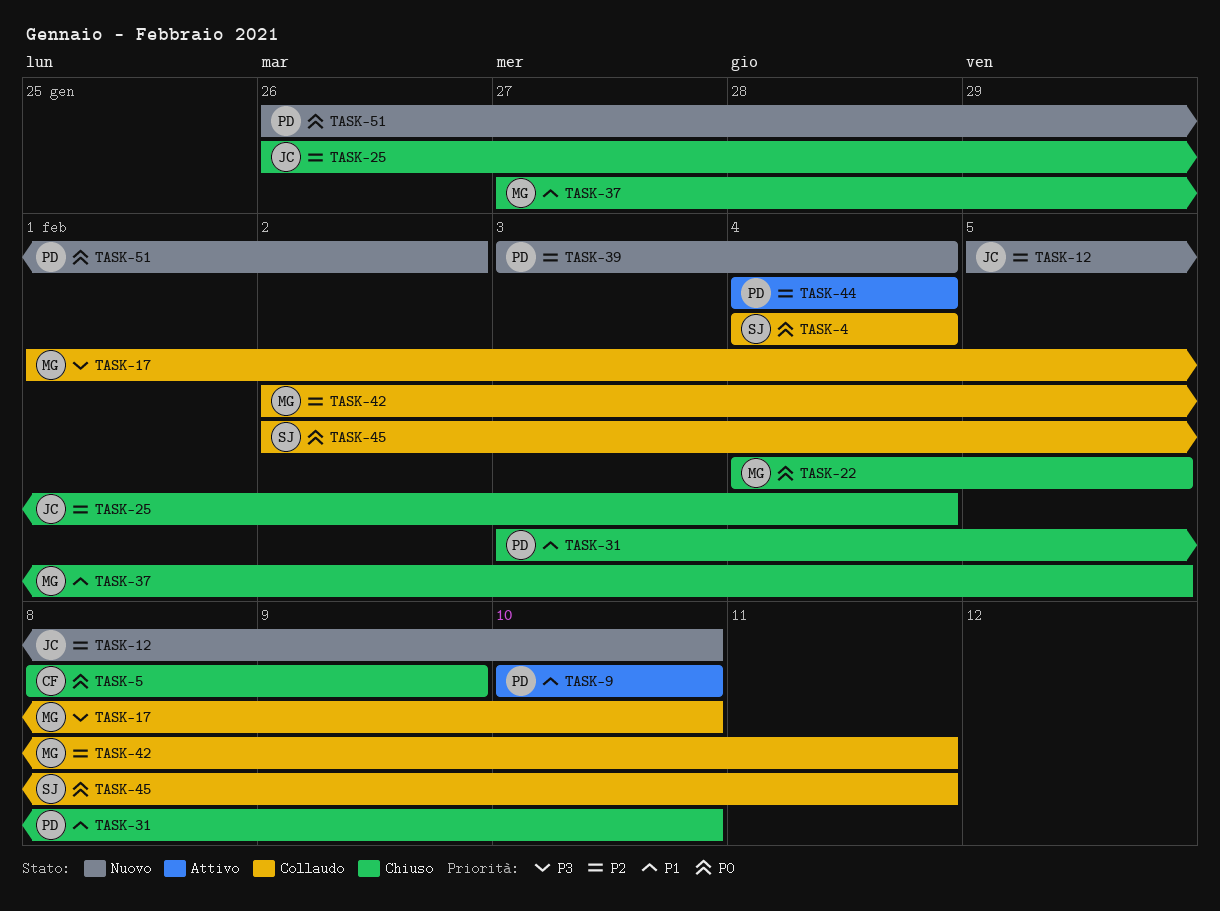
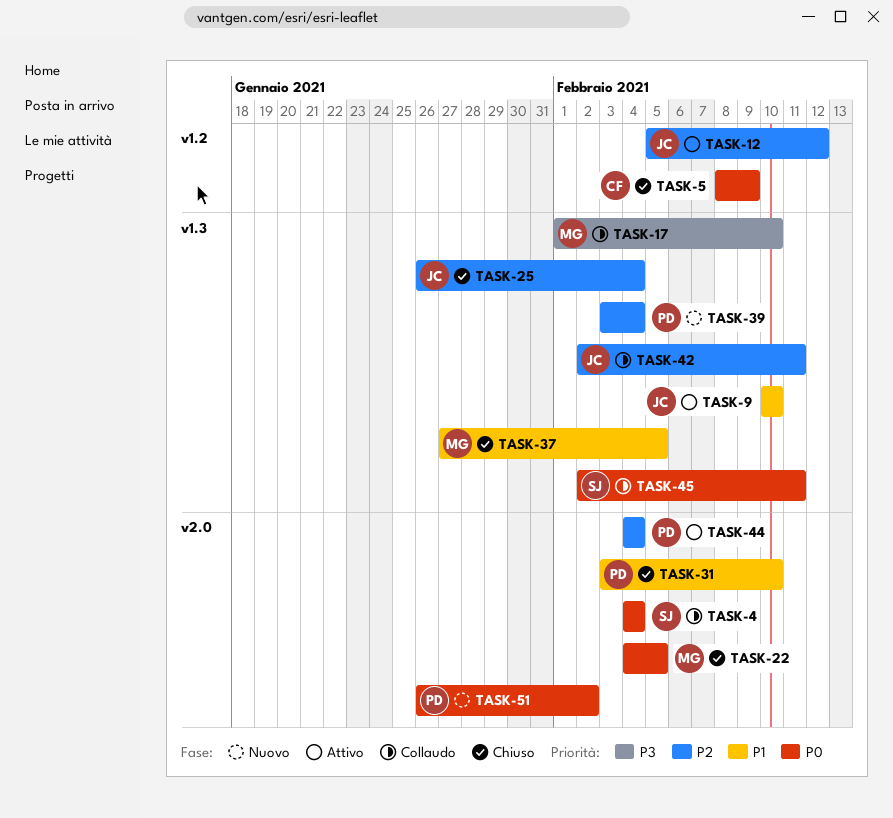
TASK-9, owner: PD -> JC
TASK-12, status: Nuovo -> Attivo
TASK-12, due: Feb 10 -> Feb 12
TASK-42, owner: MG -> JC

